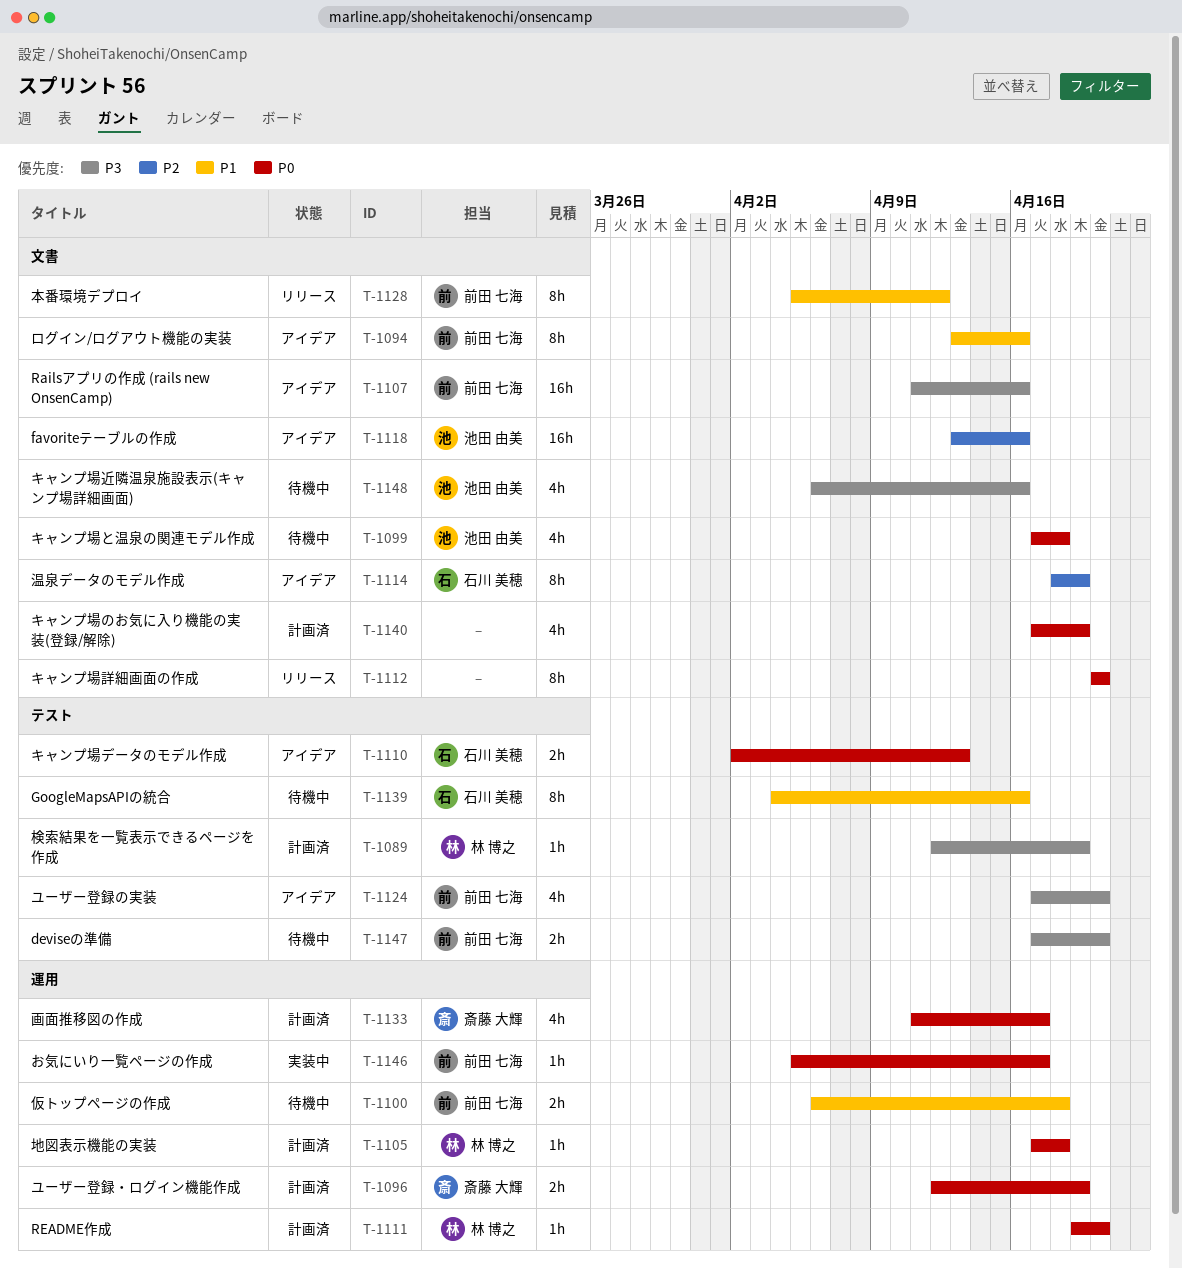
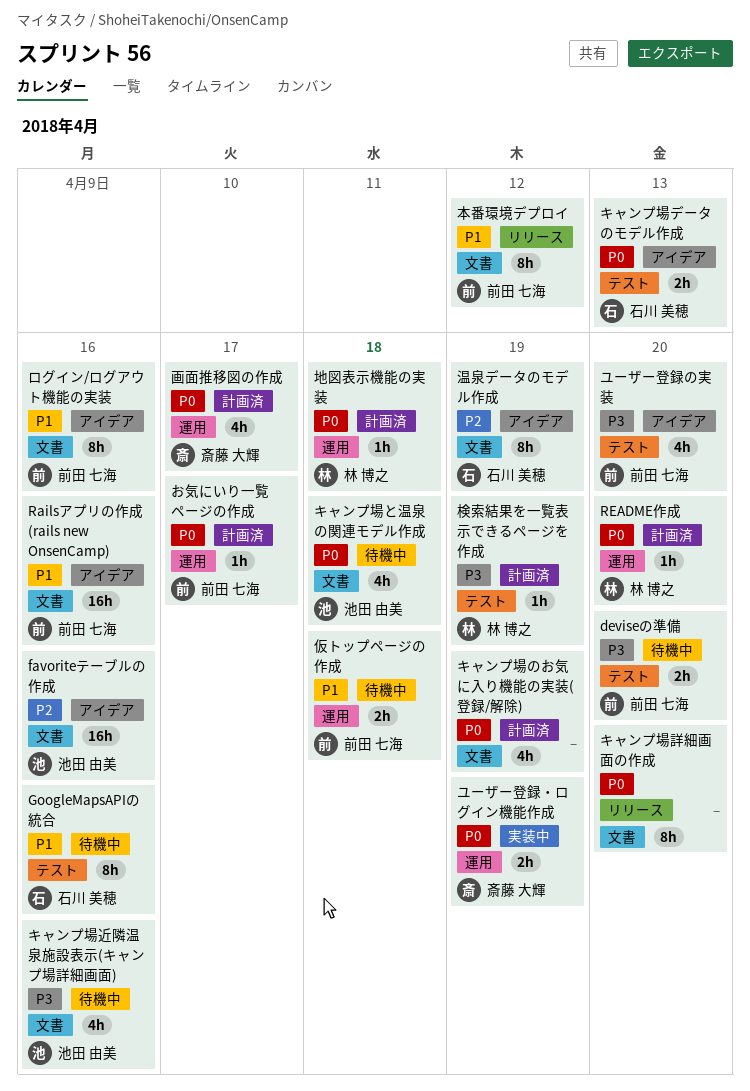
Railsアプリの作成 (rails new OnsenCamp), priority: P3 -> P1
お気にいり一覧ページの作成, status: 実装中 -> 計画済
ユーザー登録・ログイン機能作成, status: 計画済 -> 実装中

